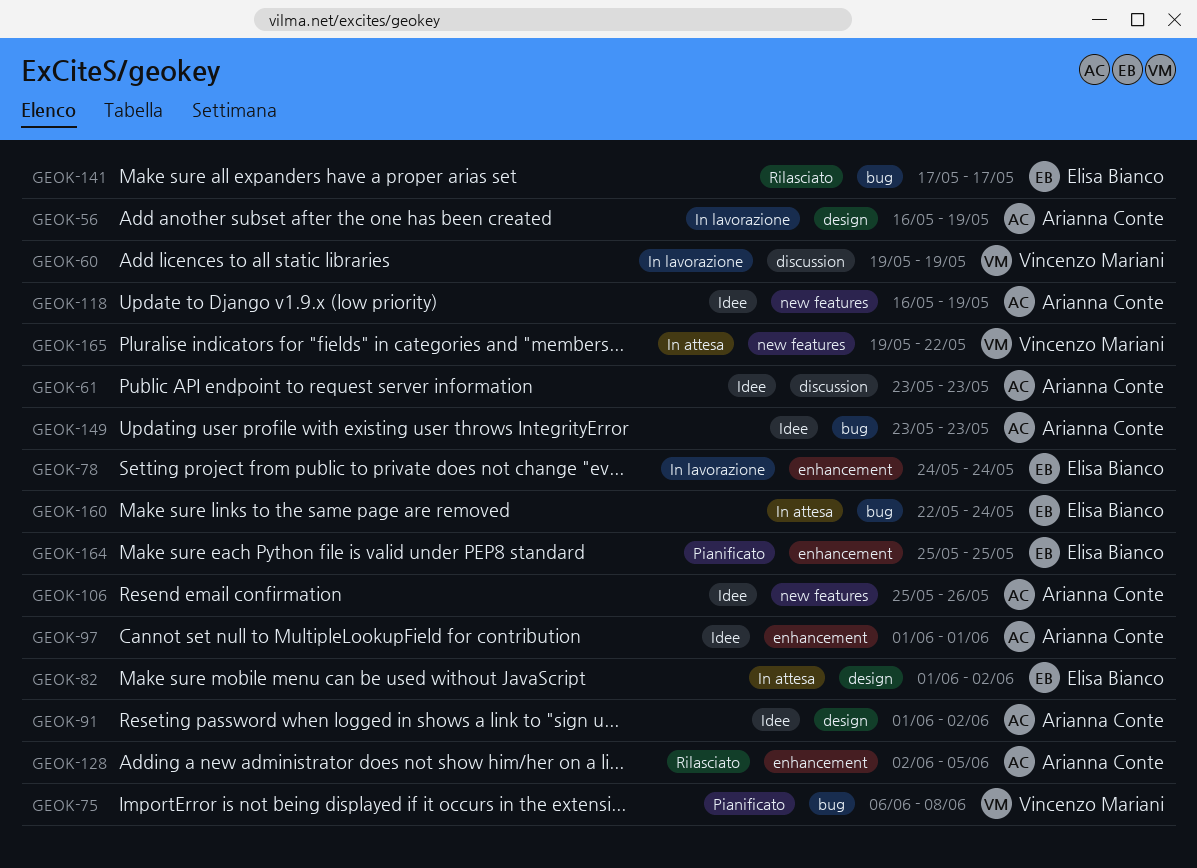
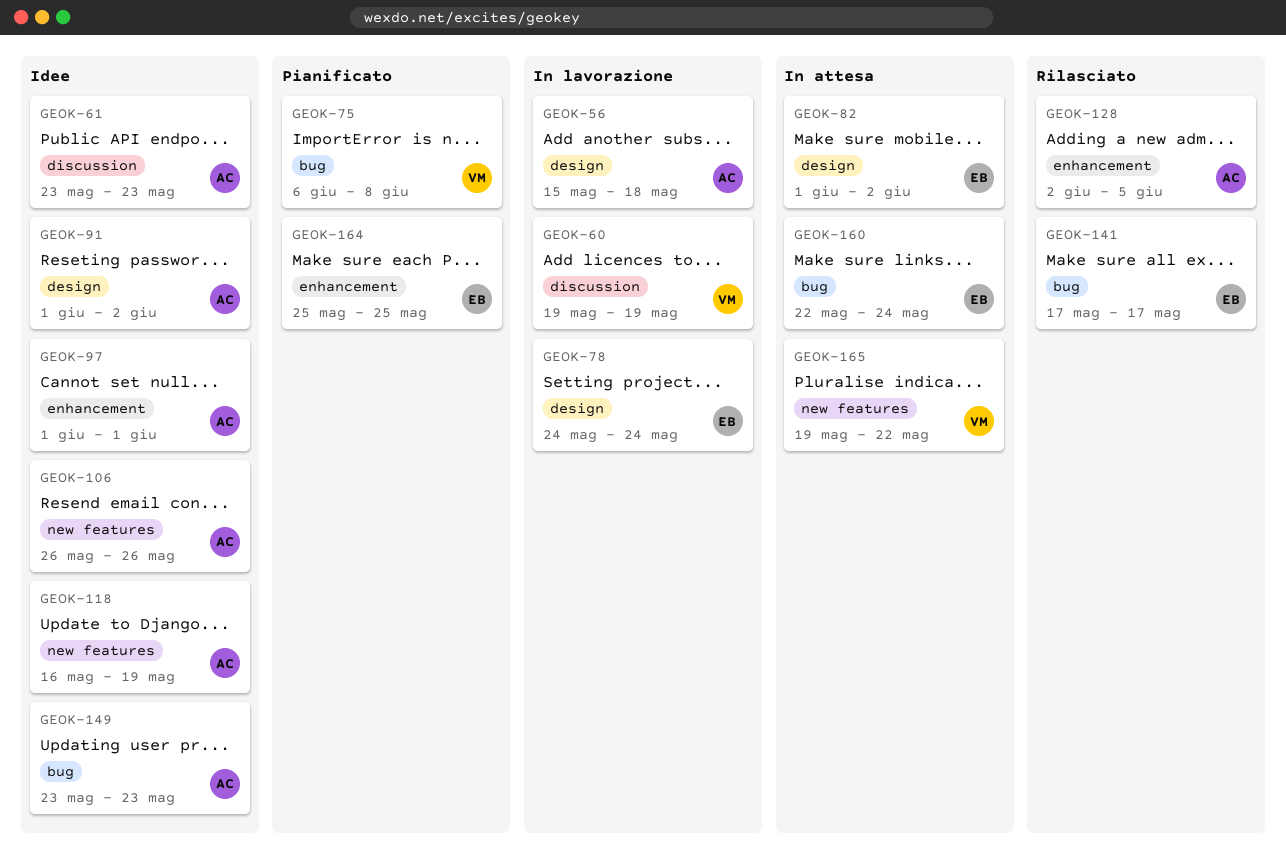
GEOK-56, start: May 16 -> May 15
GEOK-56, due: May 19 -> May 18
GEOK-78, label: enhancement -> design
GEOK-106, start: May 25 -> May 26

